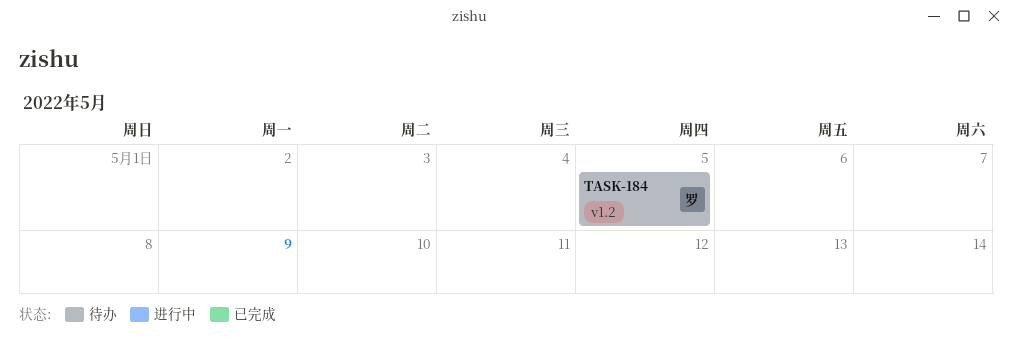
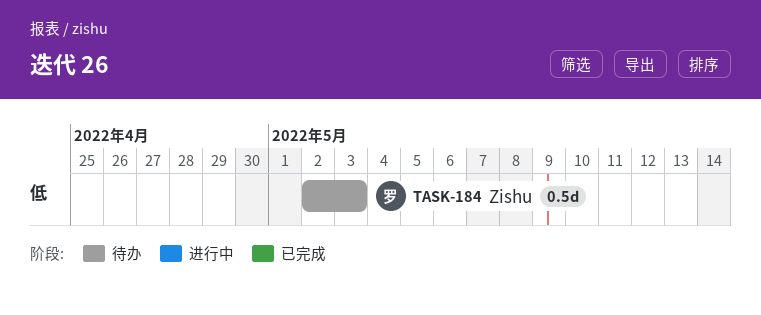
TASK-184, due: May 5 -> May 3

